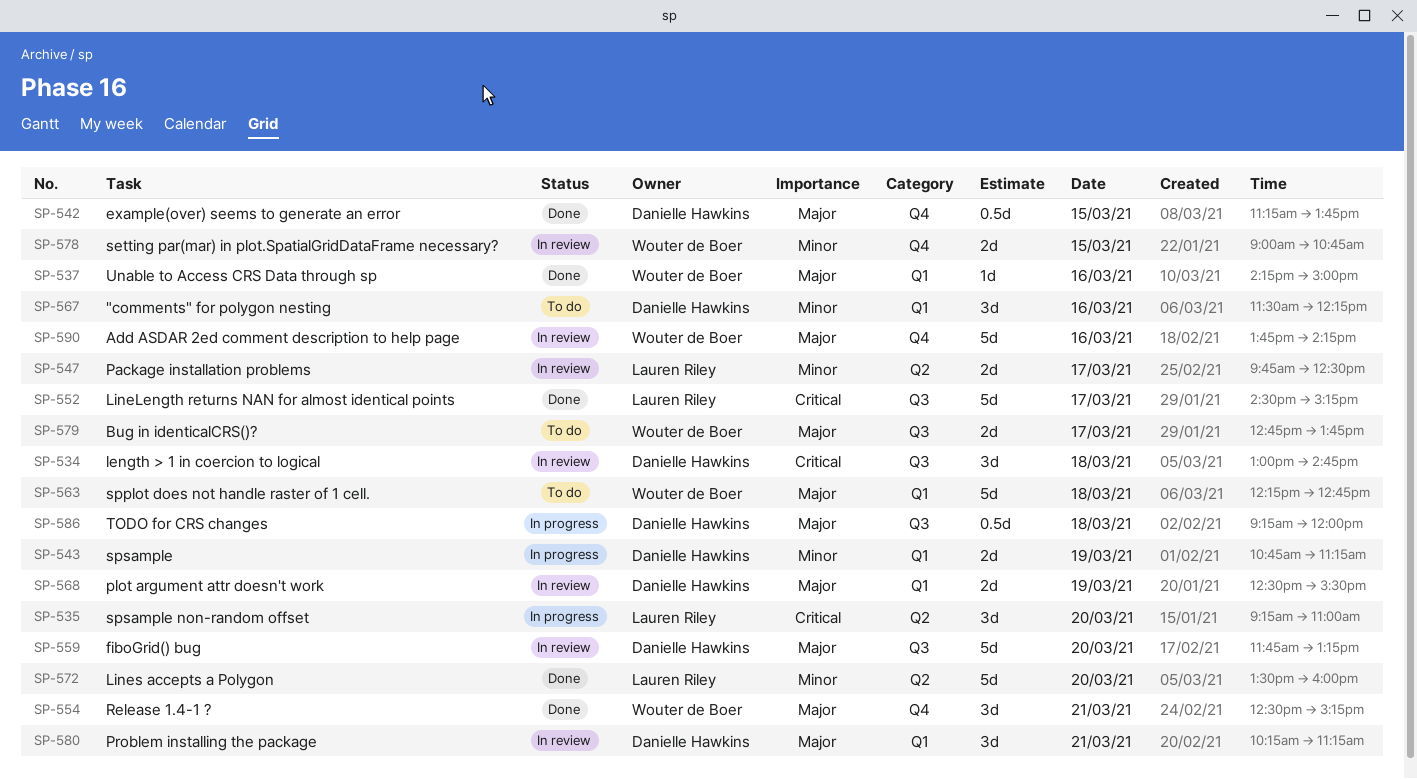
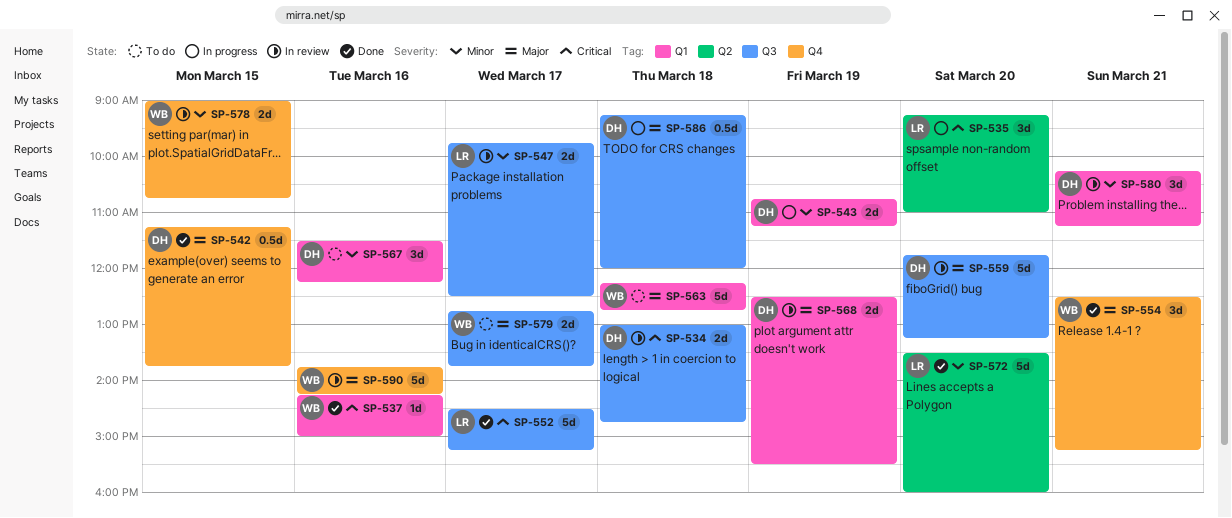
SP-534, estimate: 3d -> 2d
SP-537, priority: Major -> Critical
SP-547, label: Q2 -> Q3
SP-580, priority: Major -> Minor

